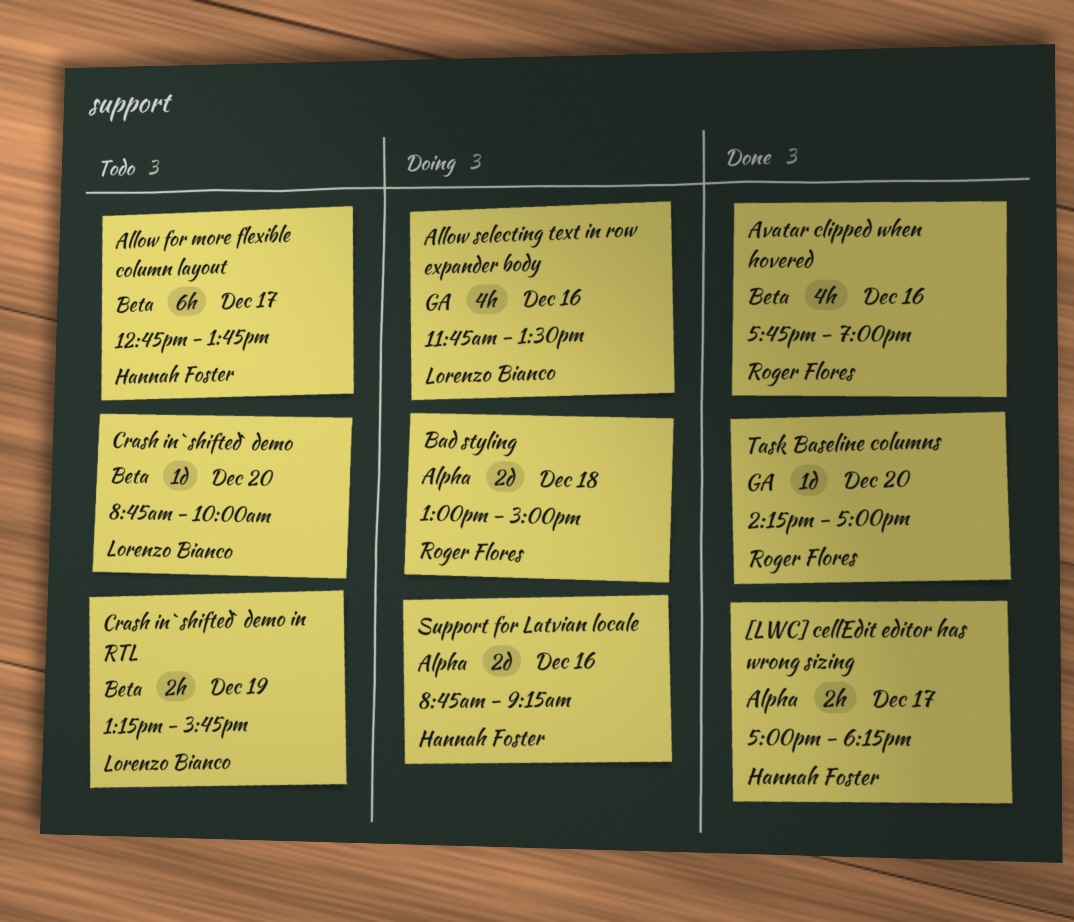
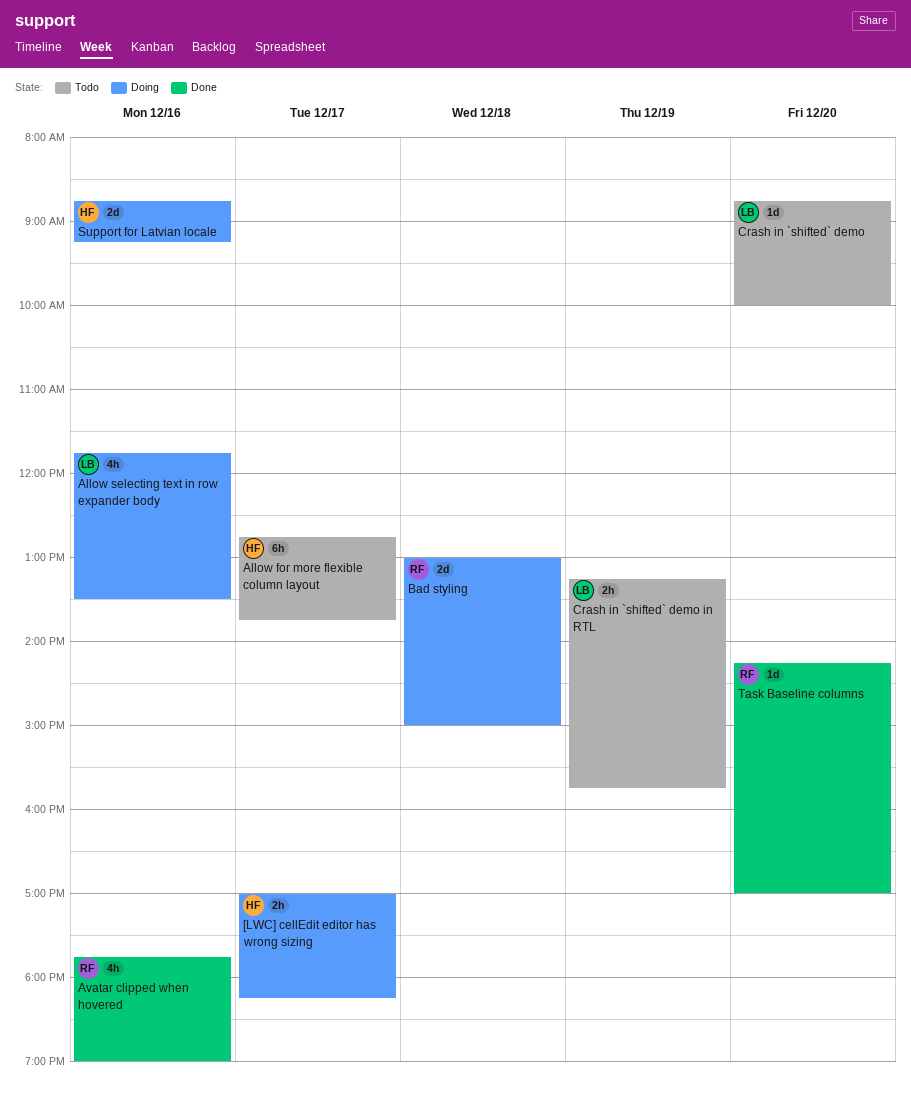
[LWC] cellEdit editor has wrong sizing, status: Done -> Doing

